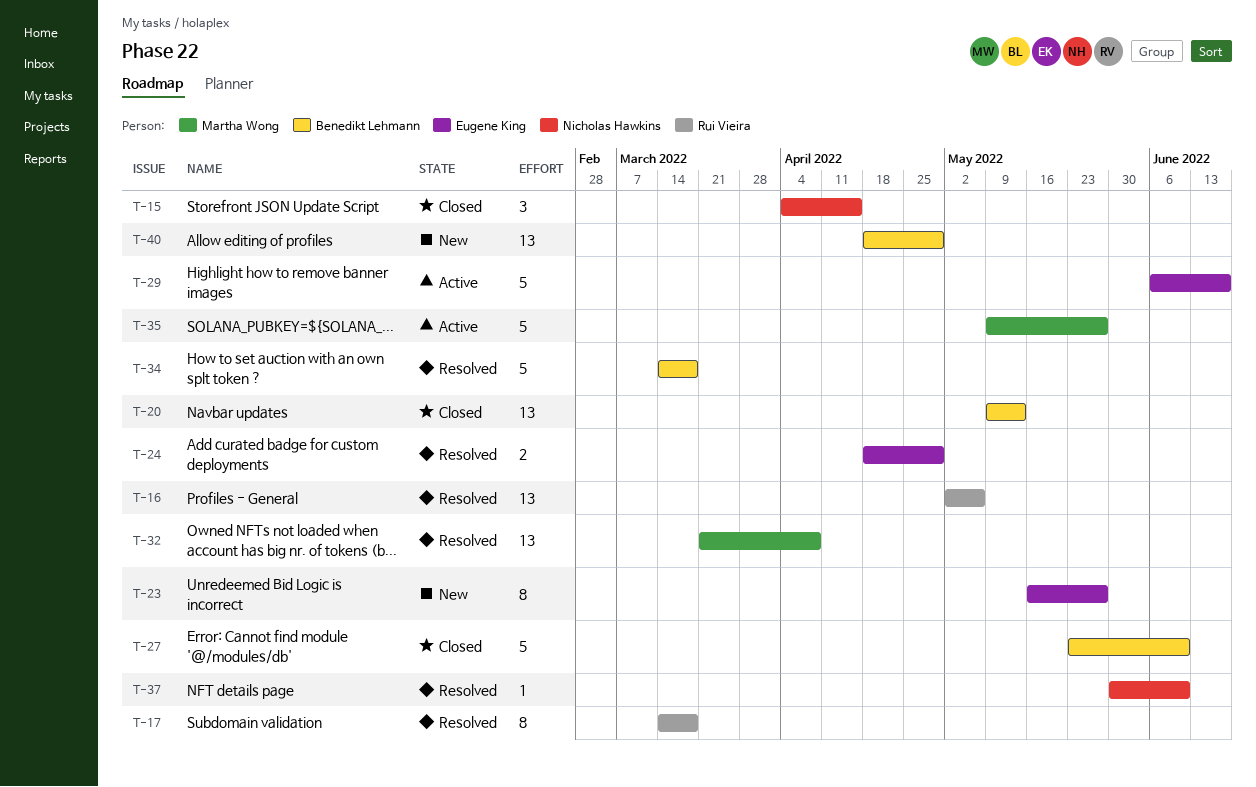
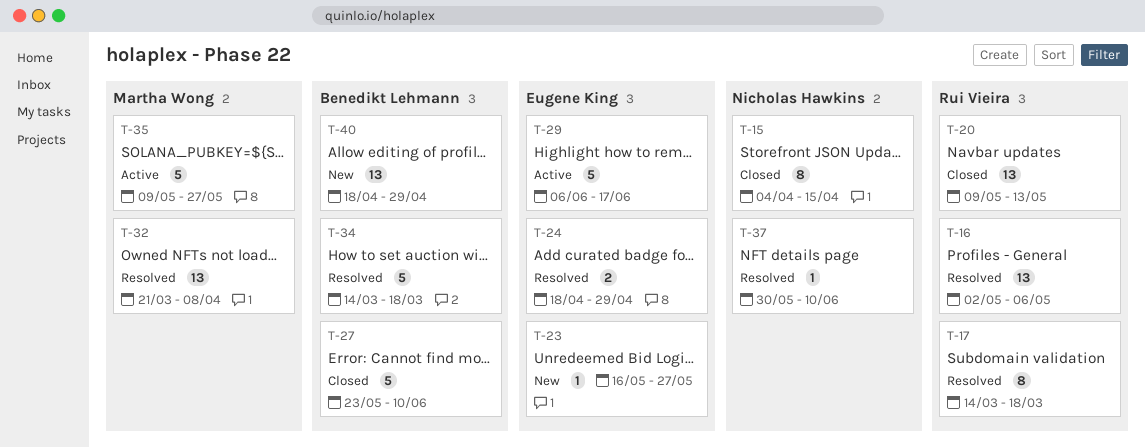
T-15, estimate: 3 -> 8
T-20, owner: Benedikt Lehmann -> Rui Vieira
T-23, estimate: 8 -> 1

